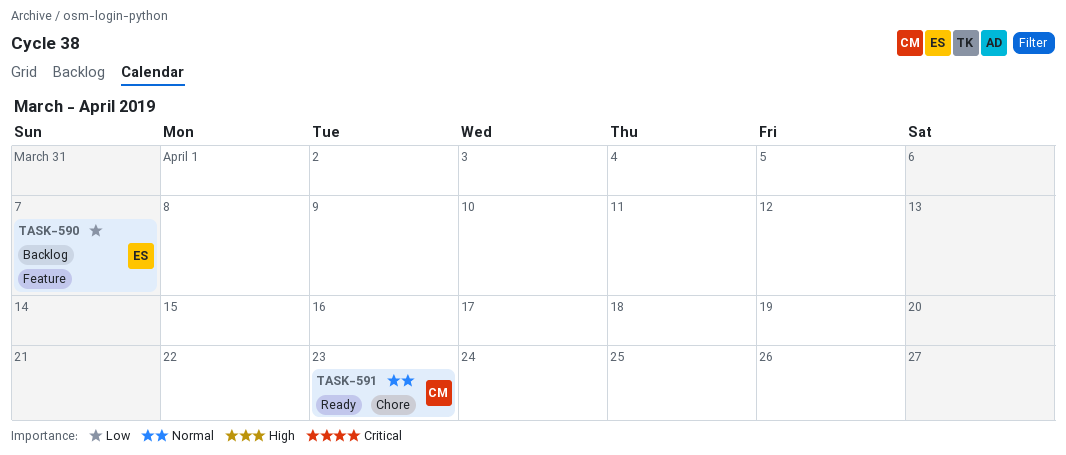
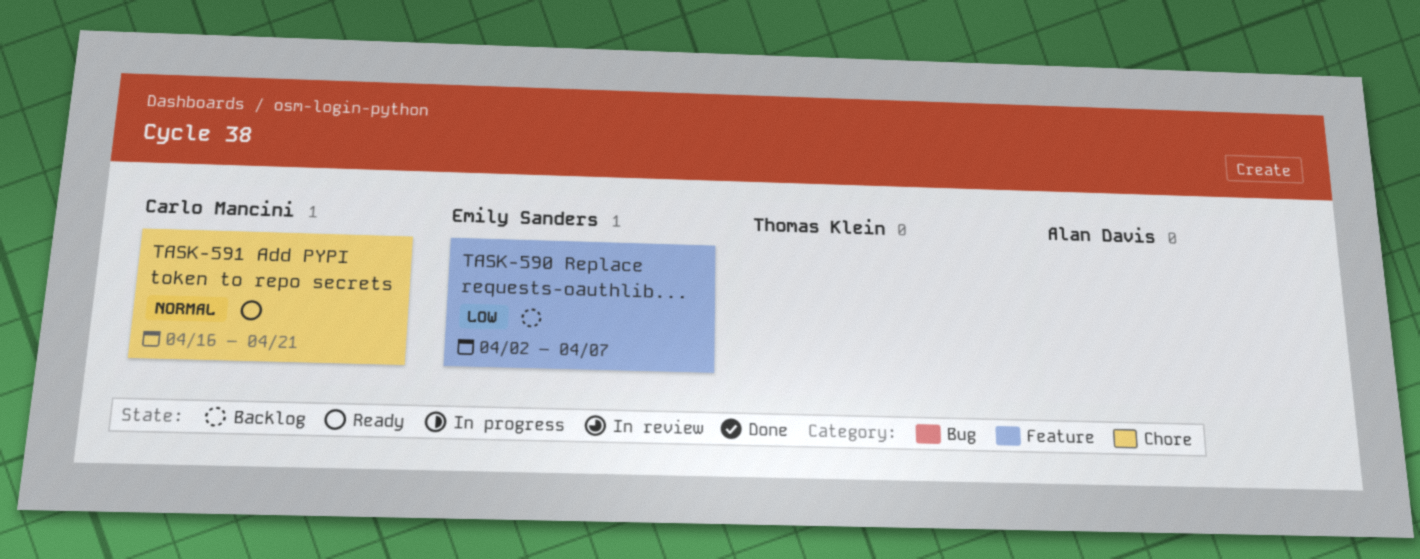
TASK-591, due: Apr 23 -> Apr 21

